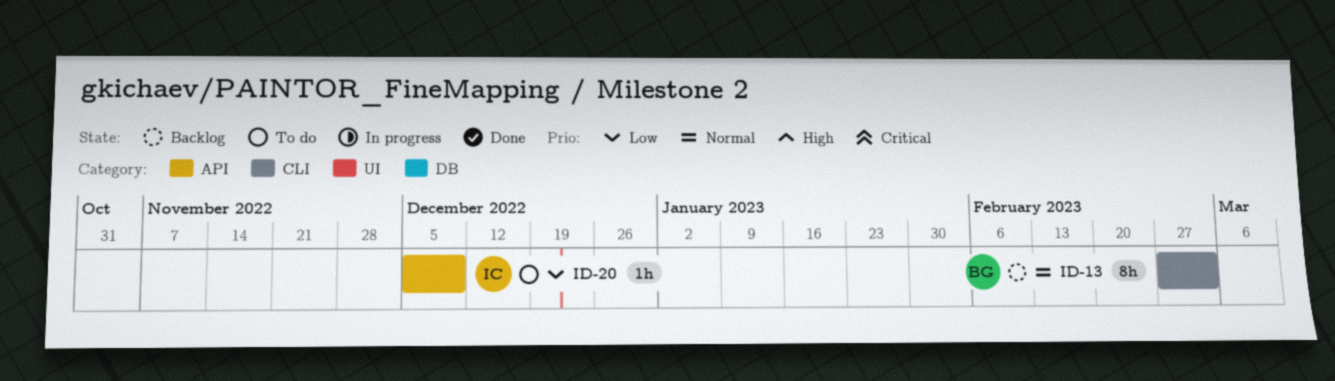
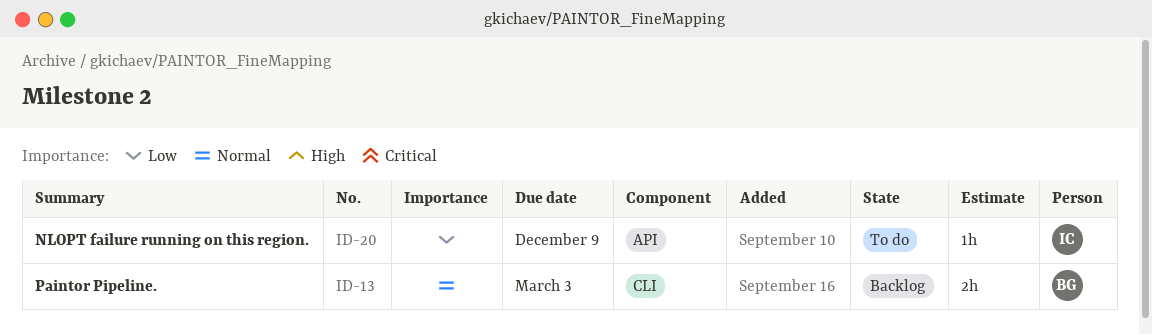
ID-13, estimate: 8h -> 2h

